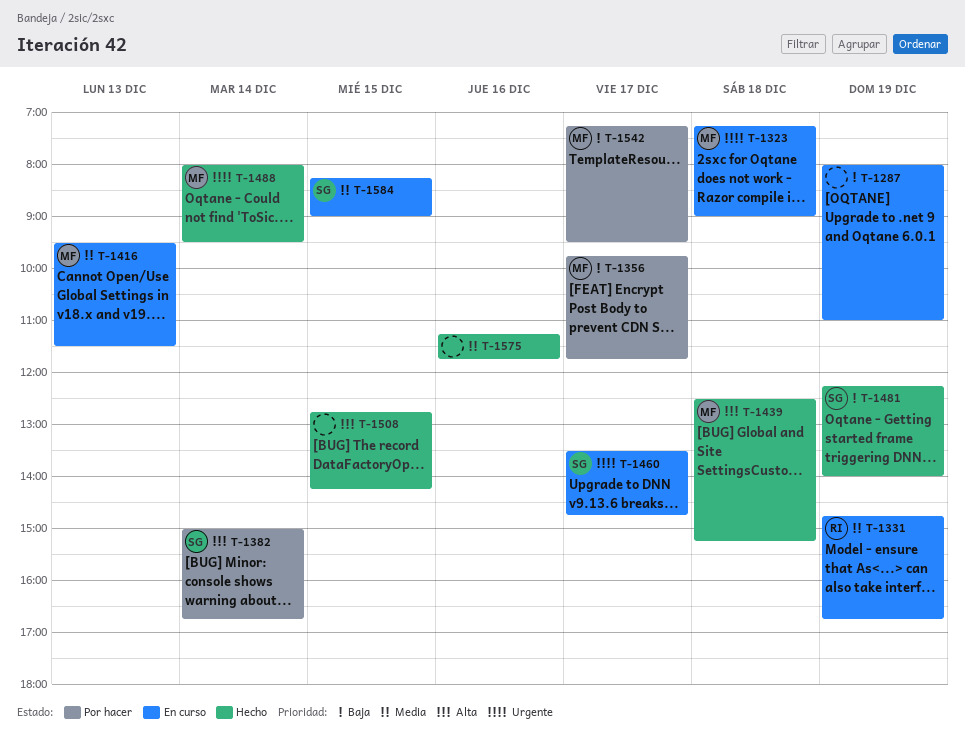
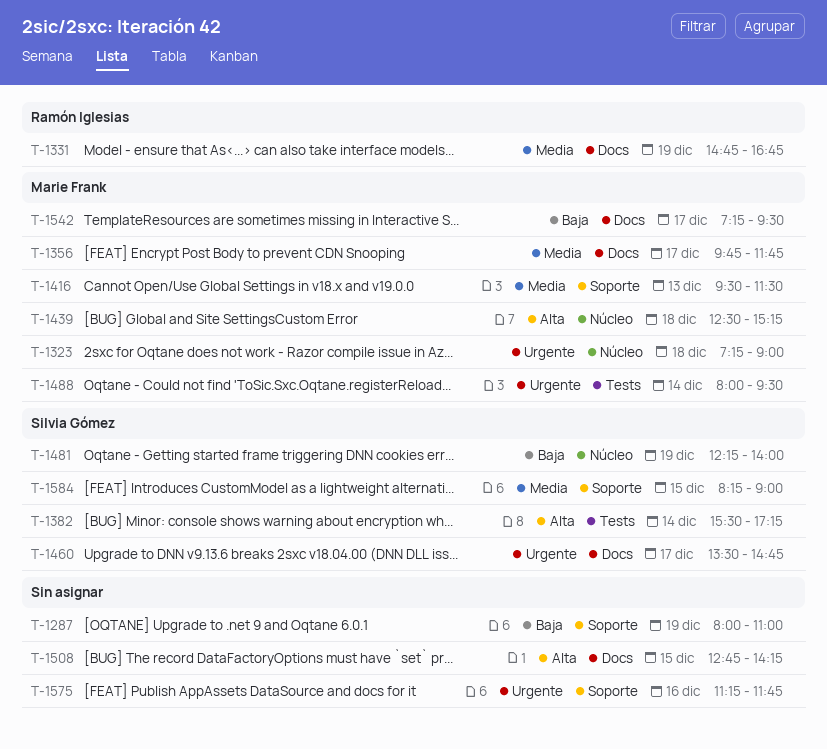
T-1356, priority: Baja -> Media
T-1382, begins: 15:00 -> 15:30
T-1382, ends: 16:45 -> 17:15
T-1575, priority: Media -> Urgente

